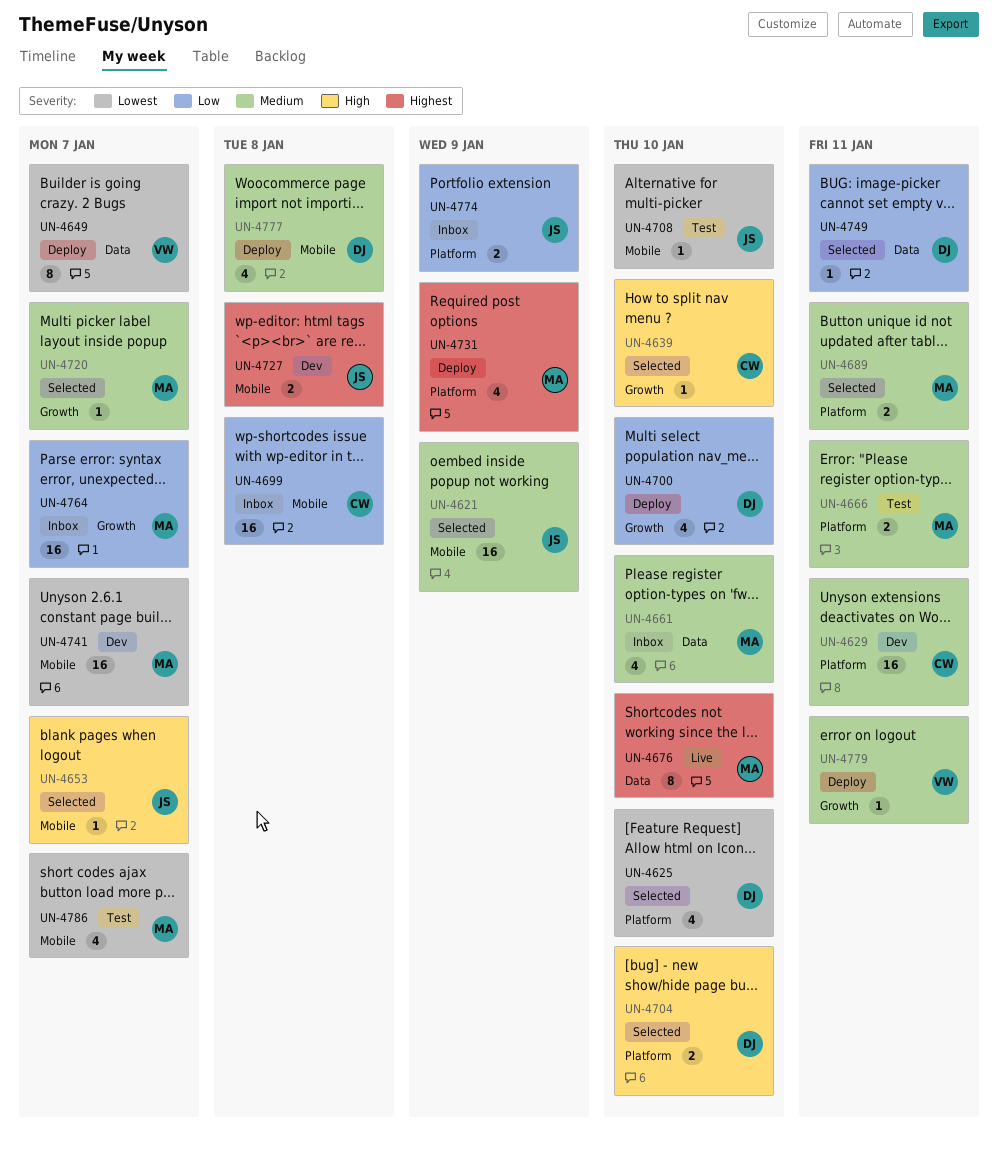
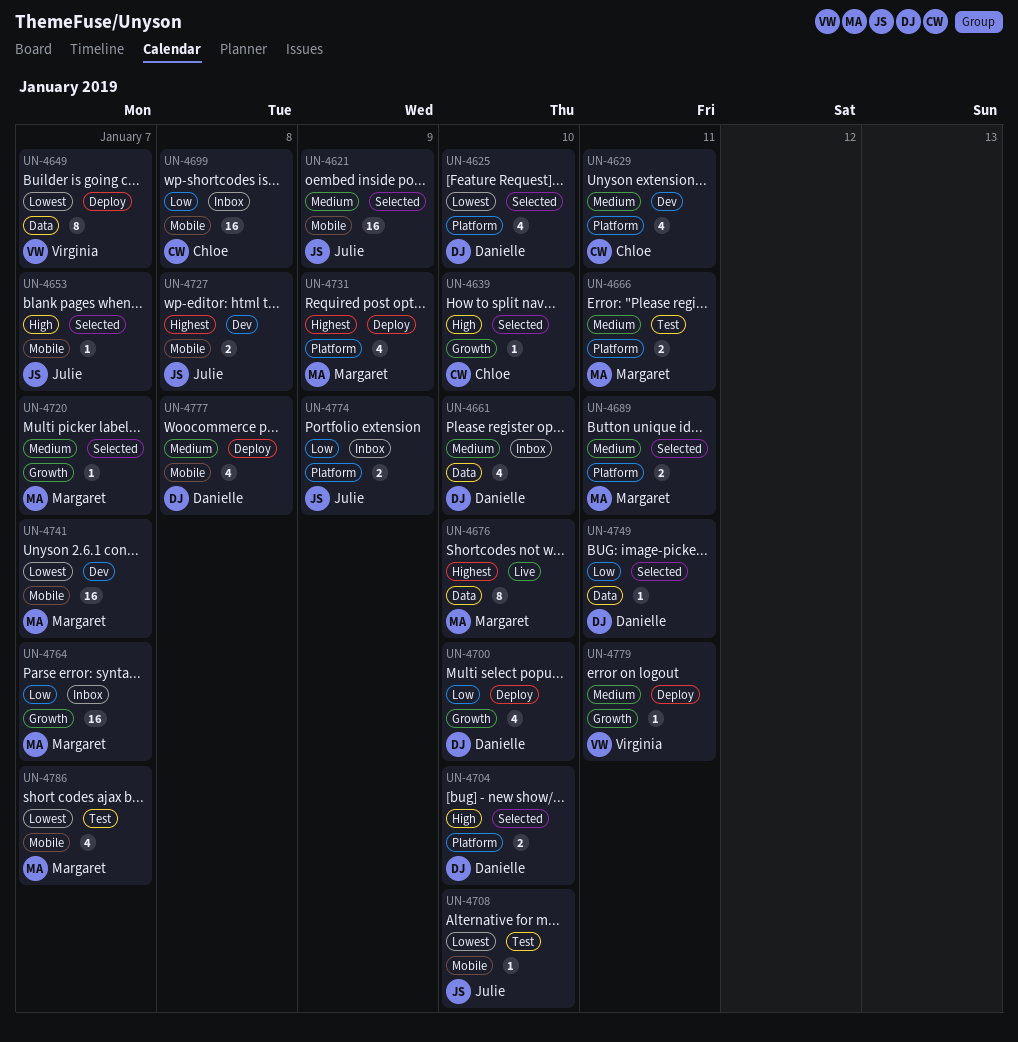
UN-4629, estimate: 16 -> 4
UN-4661, owner: Margaret -> Danielle

